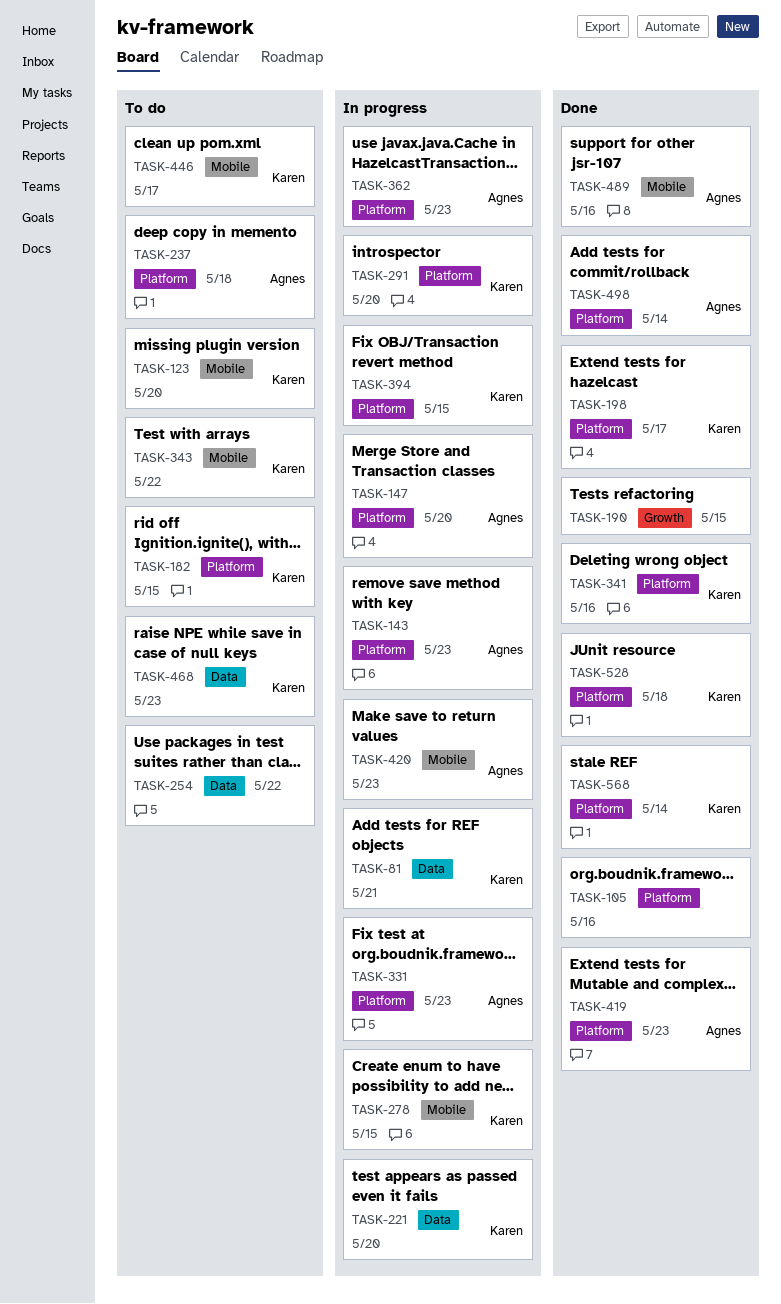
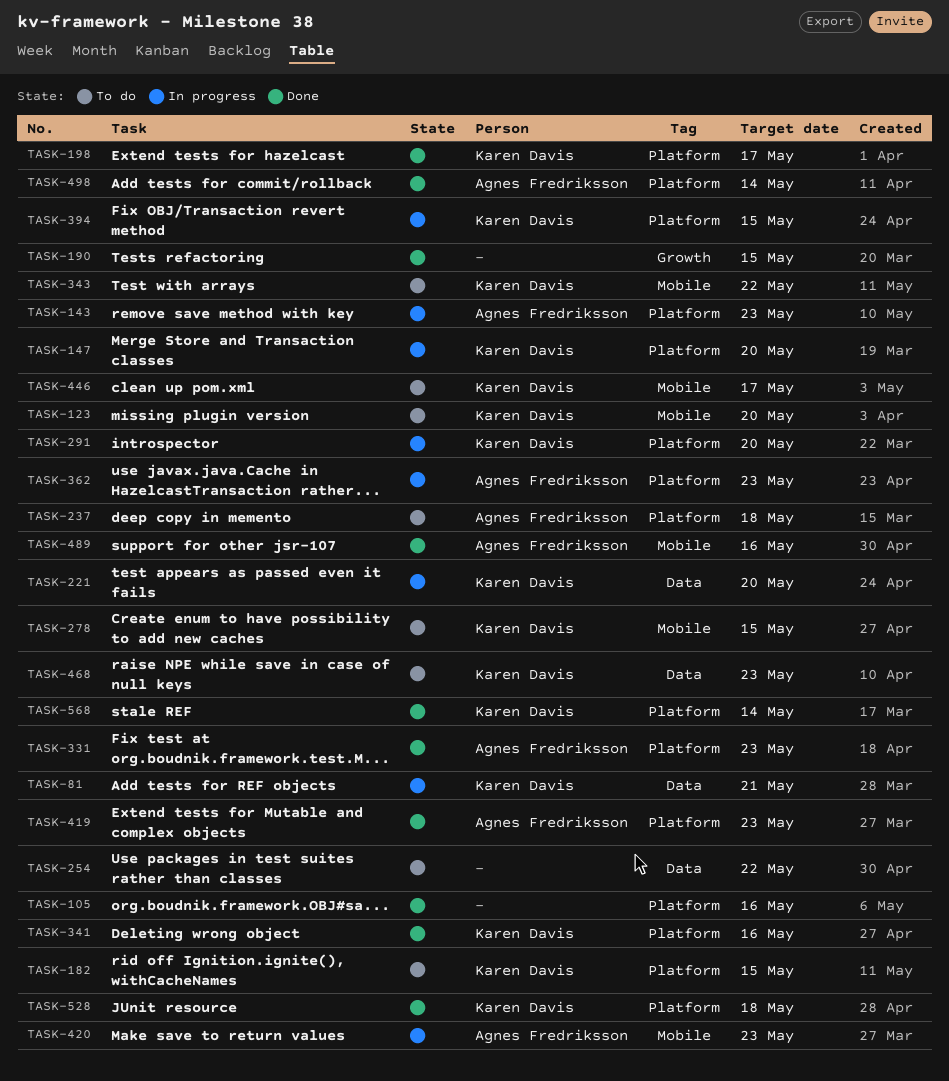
TASK-147, owner: Agnes Fredriksson -> Karen Davis
TASK-278, status: In progress -> To do
TASK-331, status: In progress -> Done

